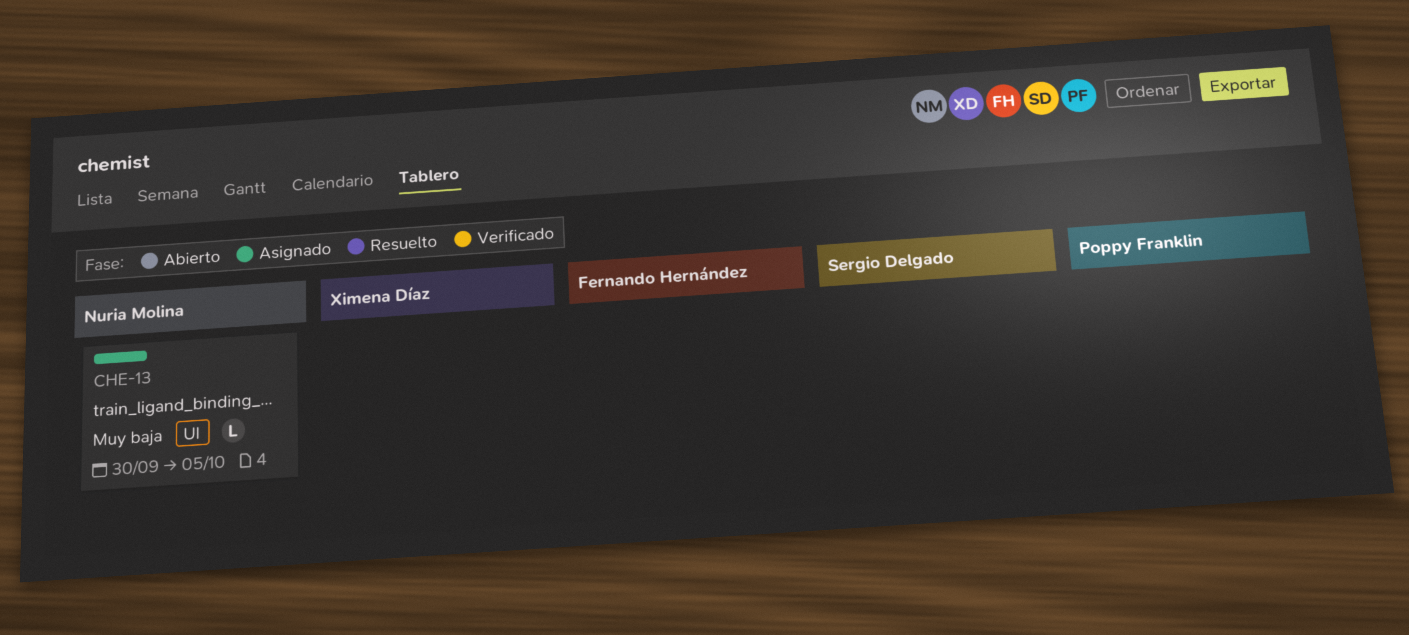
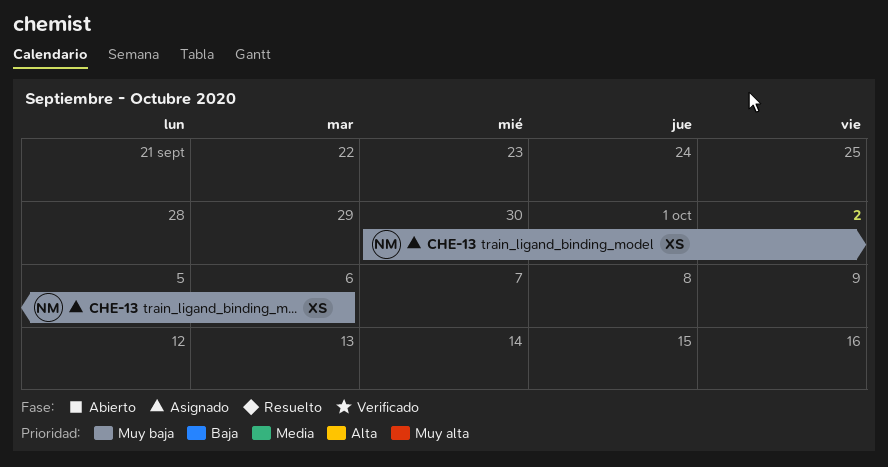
CHE-13, estimate: L -> XS
CHE-13, due: Oct 5 -> Oct 6

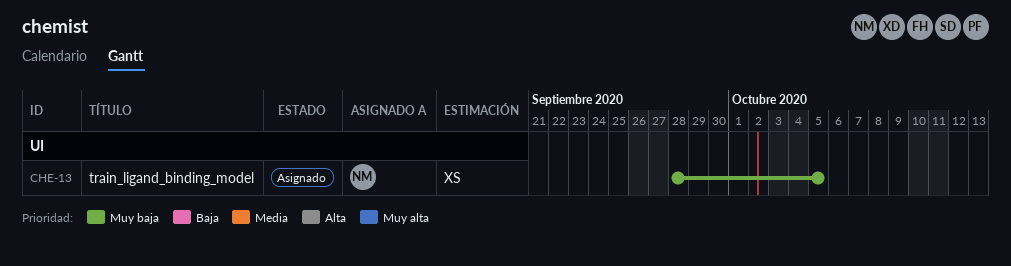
CHE-13, start: Sep 30 -> Sep 28
CHE-13, due: Oct 6 -> Oct 5

